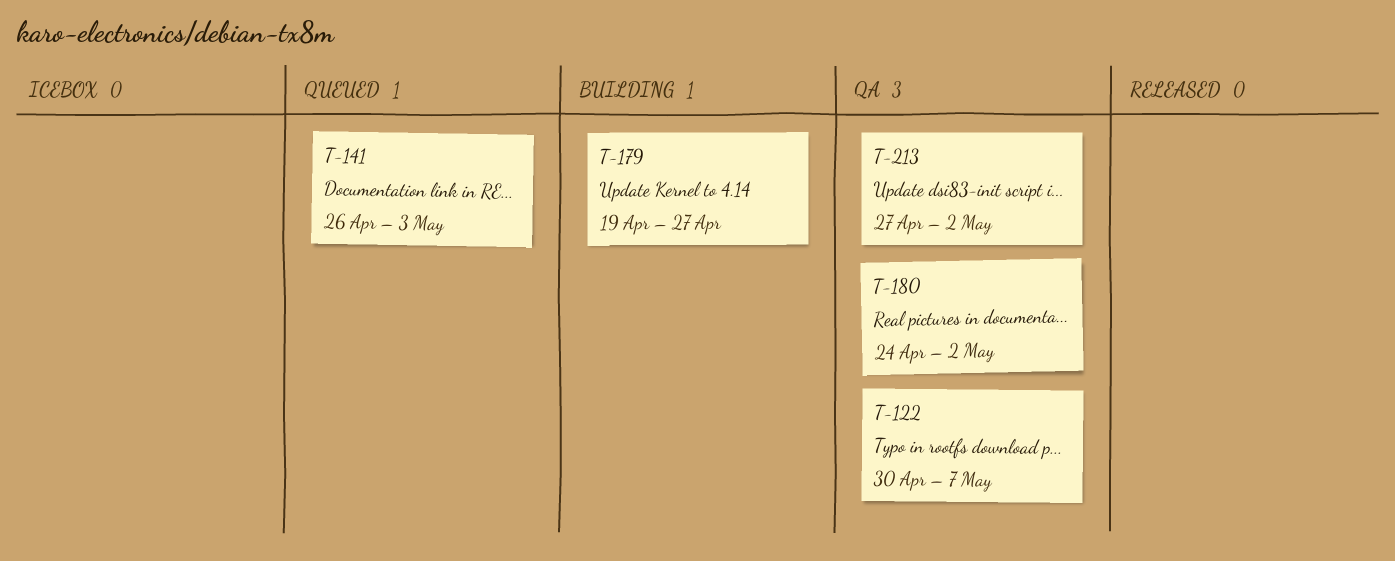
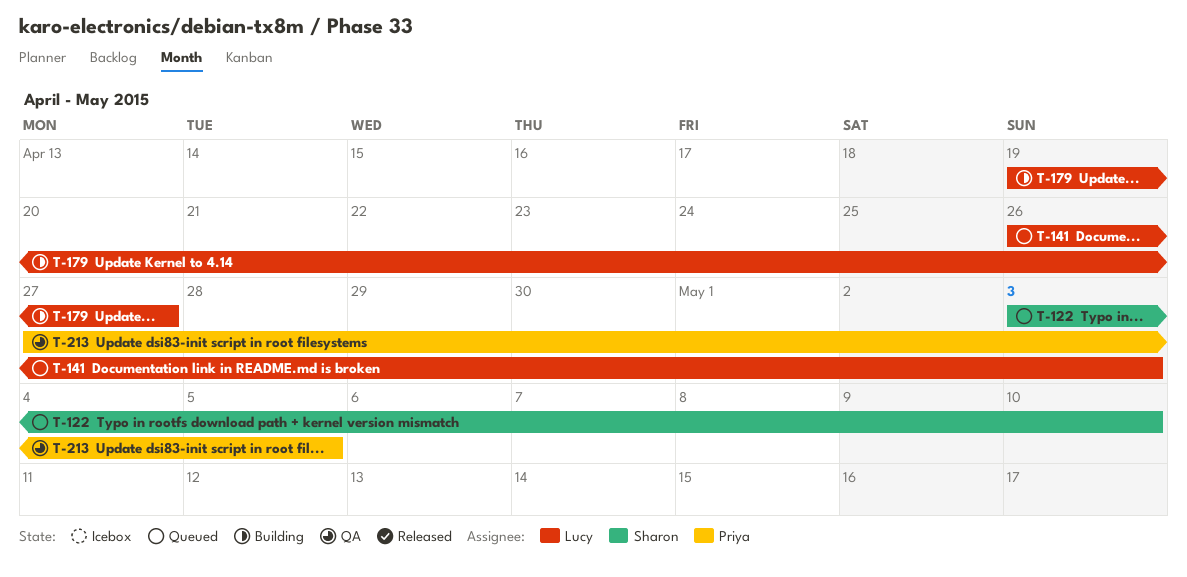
T-122, status: QA -> Queued
T-122, start: Apr 30 -> May 3
T-122, due: May 7 -> May 10
T-180: present -> none
T-213, due: May 2 -> May 5

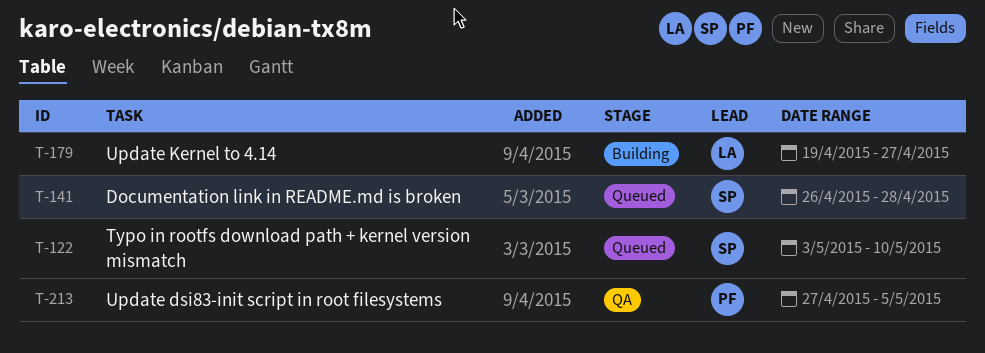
T-141, owner: Lucy -> Sharon
T-141, due: May 3 -> Apr 28

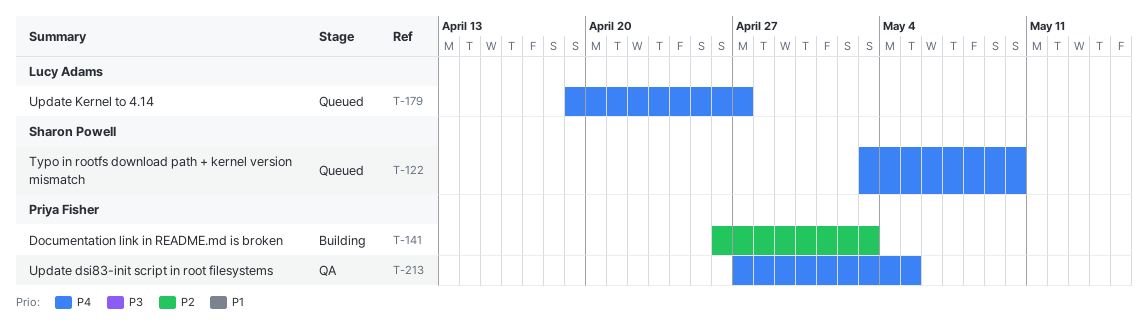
T-141, status: Queued -> Building
T-141, owner: Sharon Powell -> Priya Fisher
T-141, due: Apr 28 -> May 3
T-179, status: Building -> Queued

